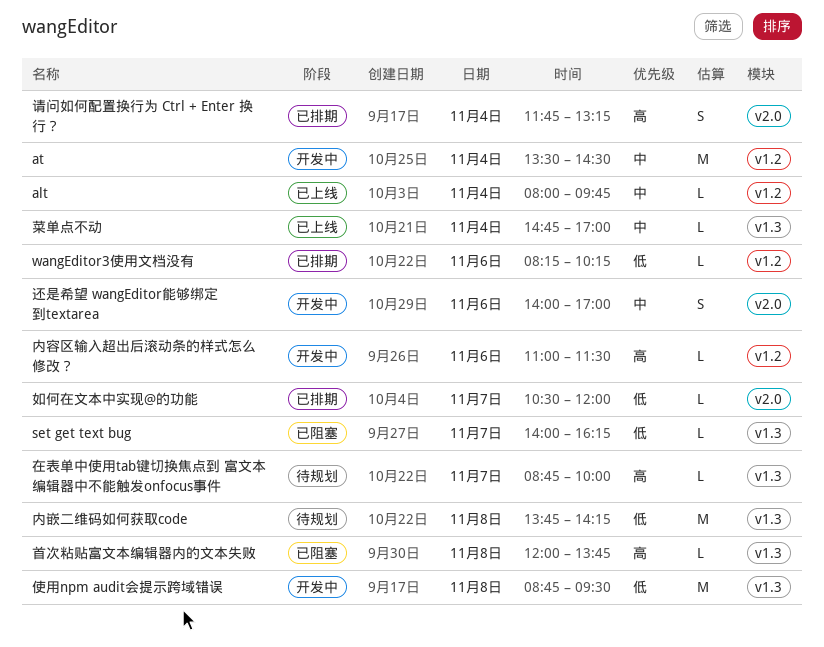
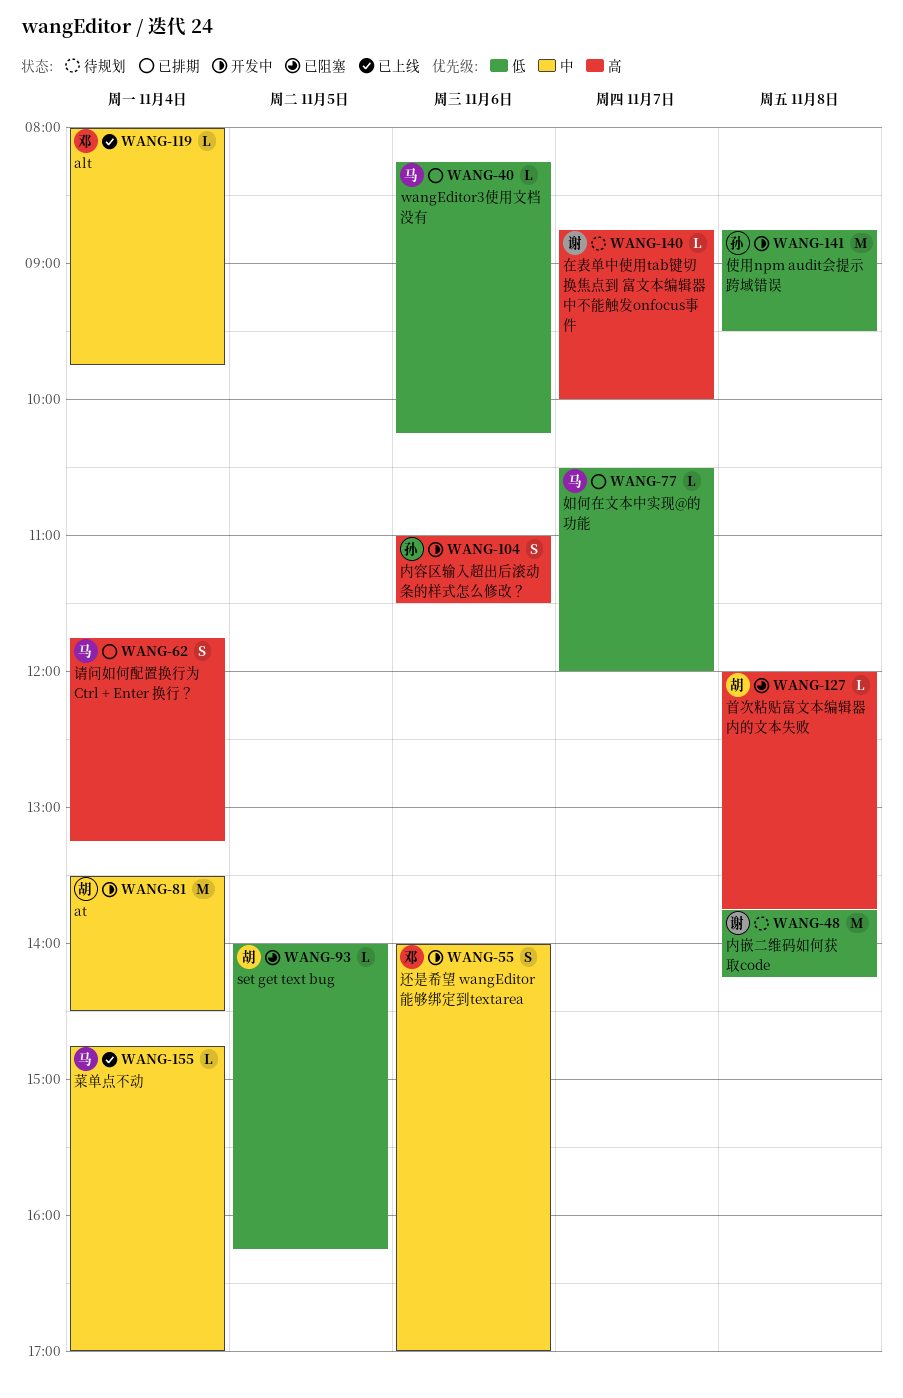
set get text bug, day: Nov 7 -> Nov 5
内容区输入超出后滚动条的样式怎么修改？, estimate: L -> S

